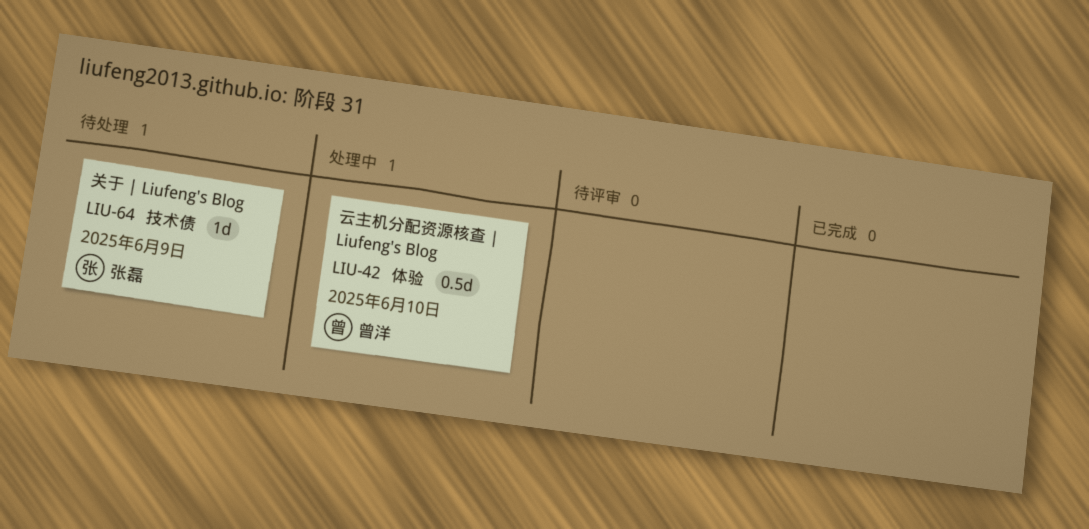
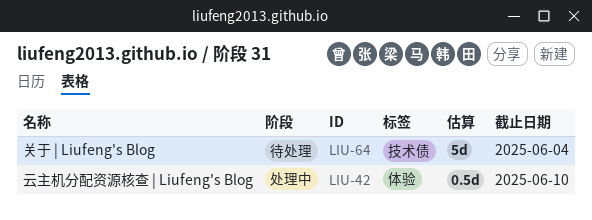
LIU-64, estimate: 1d -> 5d
LIU-64, due: Jun 9 -> Jun 4

